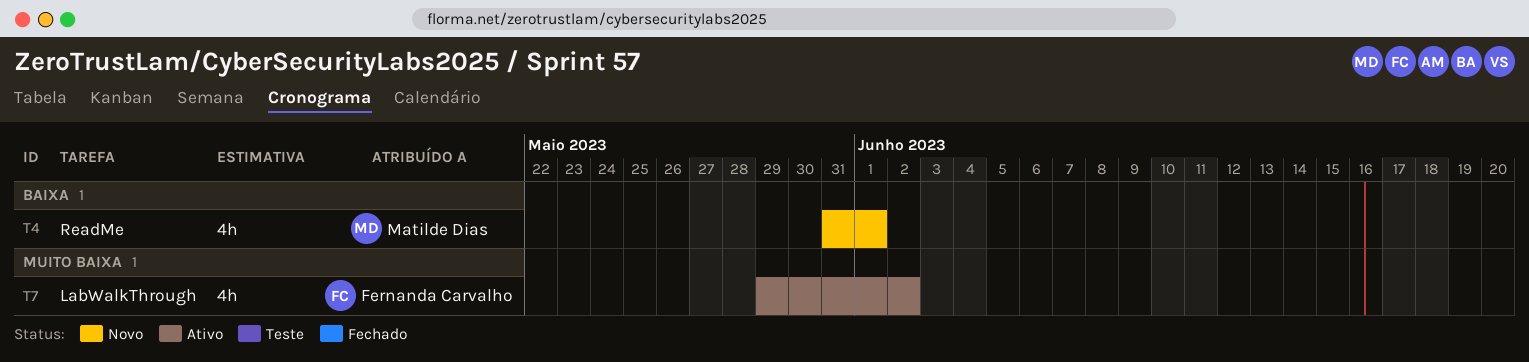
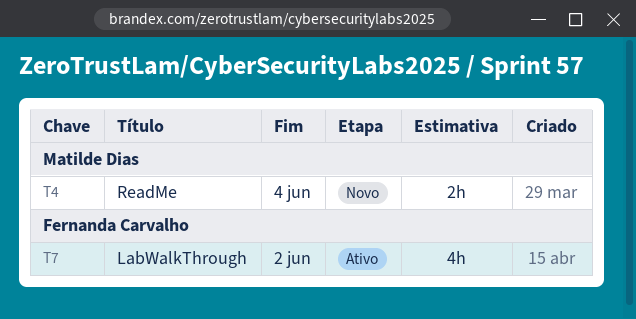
T4, estimate: 4h -> 2h
T4, due: Jun 1 -> Jun 4

